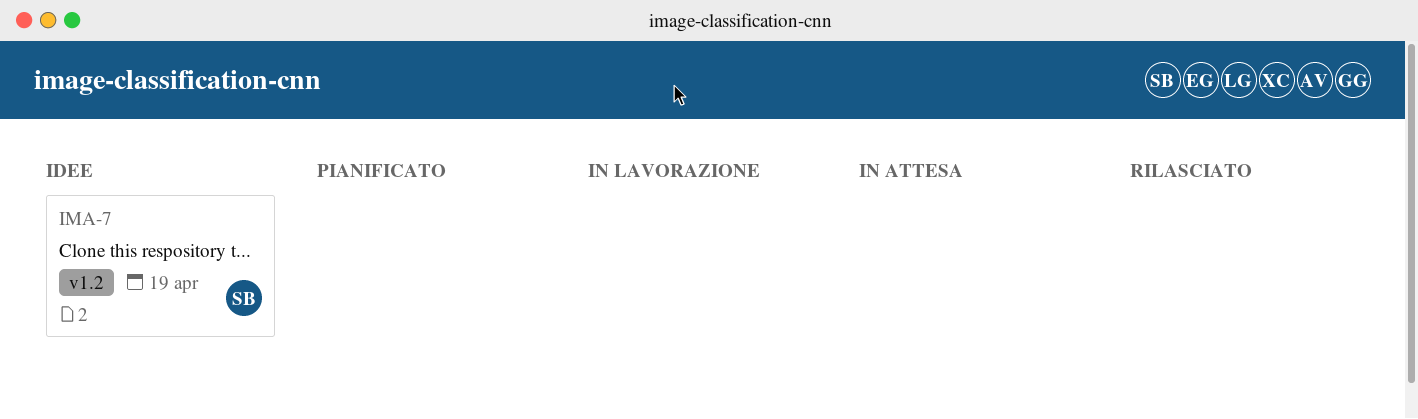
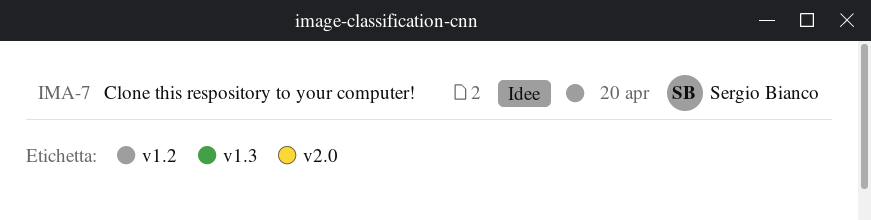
IMA-7, due: Apr 19 -> Apr 20

